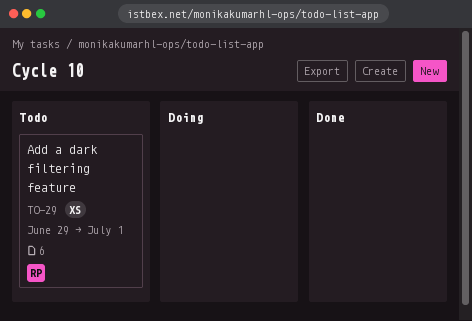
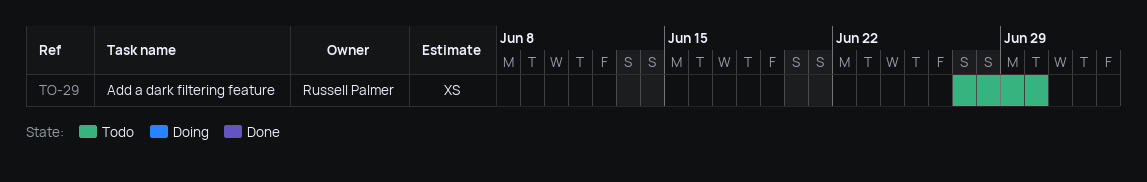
TO-29, start: Jun 29 -> Jun 27
TO-29, due: Jul 1 -> Jun 30

